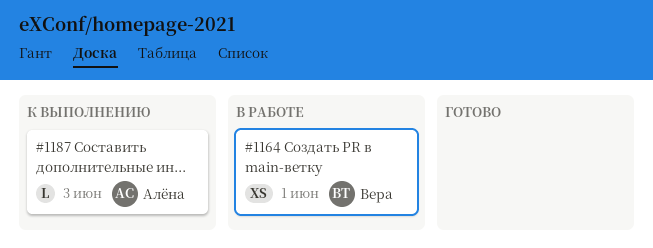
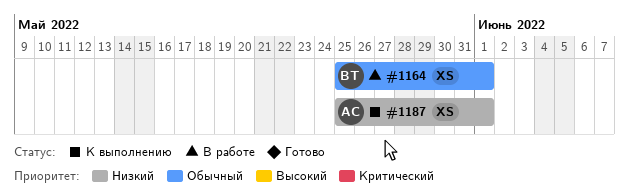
#1187, estimate: L -> XS
#1187, due: Jun 3 -> Jun 1

